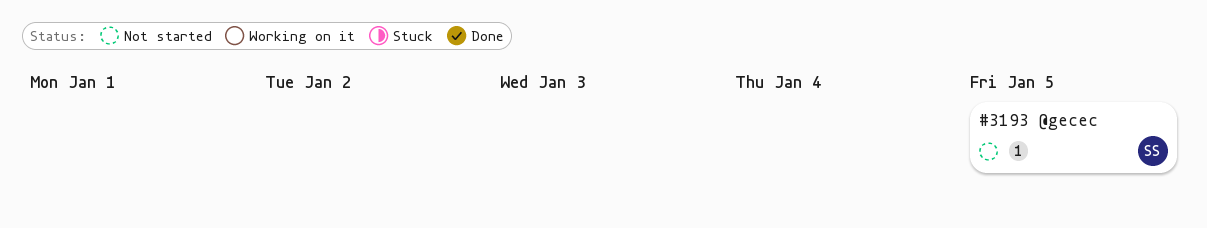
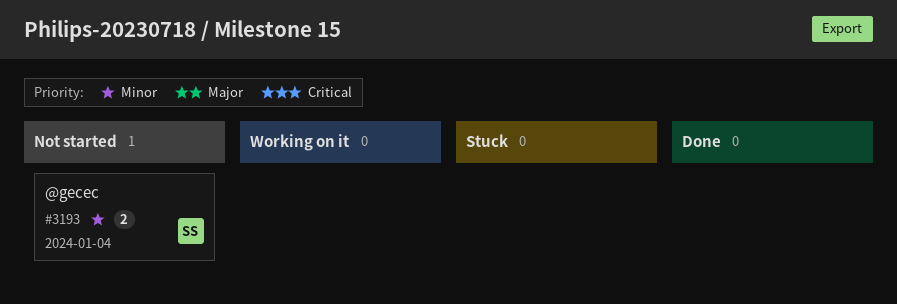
#3193, estimate: 1 -> 2
#3193, due: Jan 5 -> Jan 4

